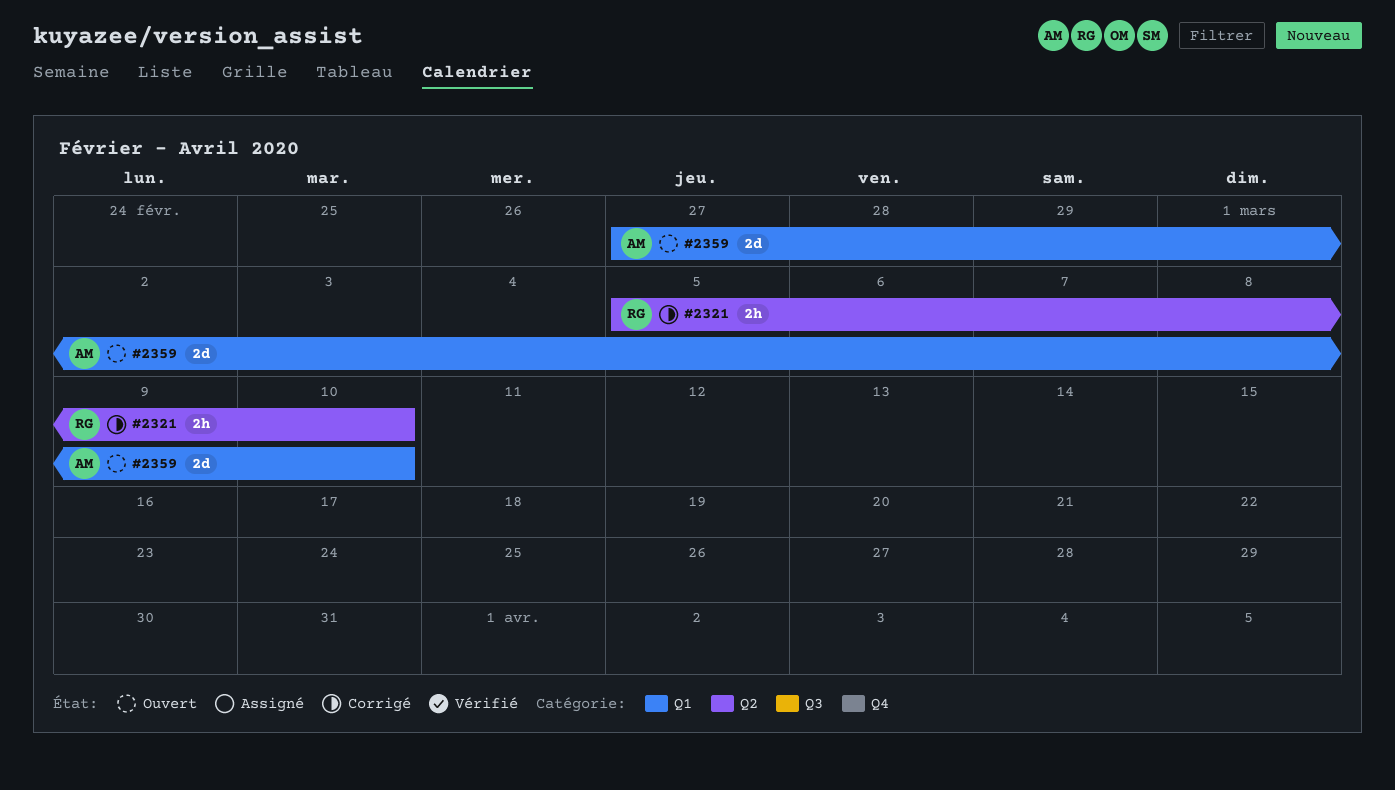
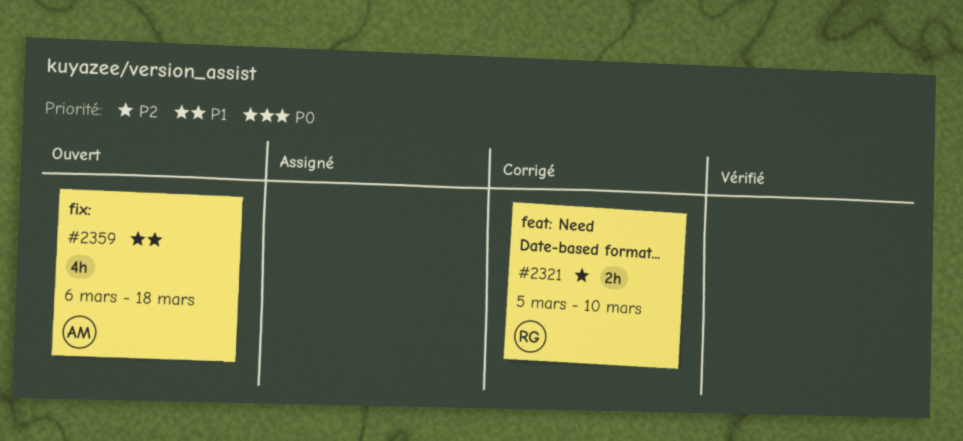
#2359, estimate: 2d -> 4h
#2359, start: Feb 27 -> Mar 6
#2359, due: Mar 10 -> Mar 18

